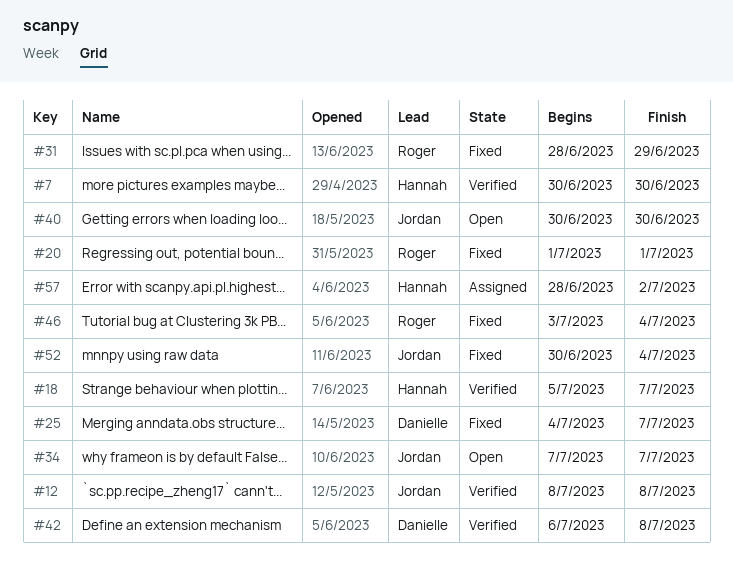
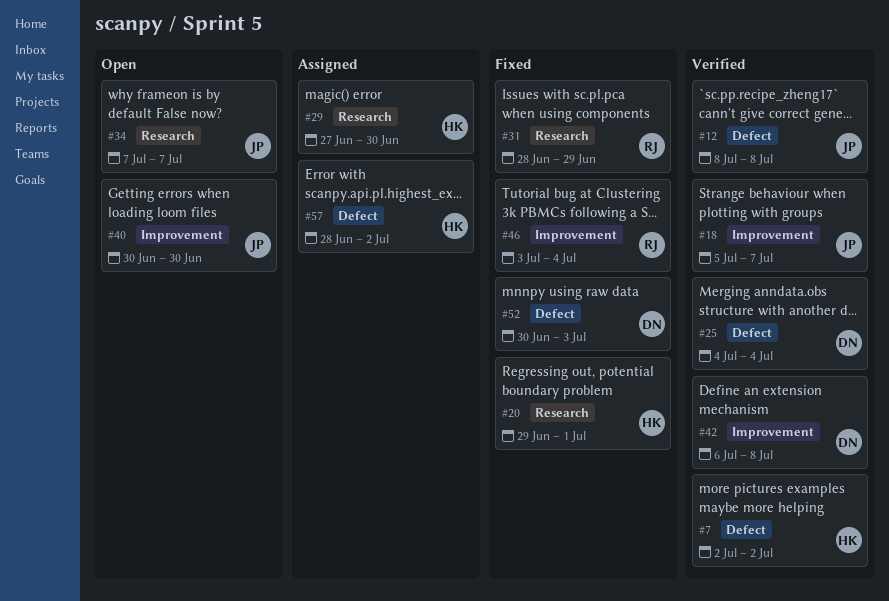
#7, start: Jun 30 -> Jul 2
#7, due: Jun 30 -> Jul 2
#18, owner: Hannah -> Jordan
#20, owner: Roger -> Hannah
#20, start: Jul 1 -> Jun 29
#25, status: Fixed -> Verified
#25, due: Jul 7 -> Jul 4
#29: none -> present
#52, owner: Jordan -> Danielle
#52, due: Jul 4 -> Jul 3

